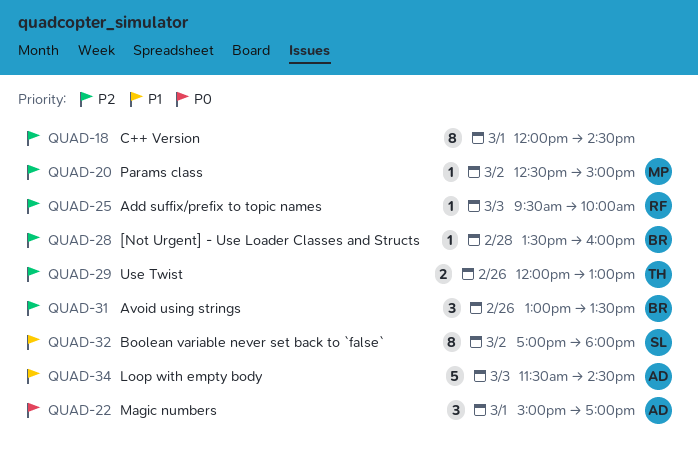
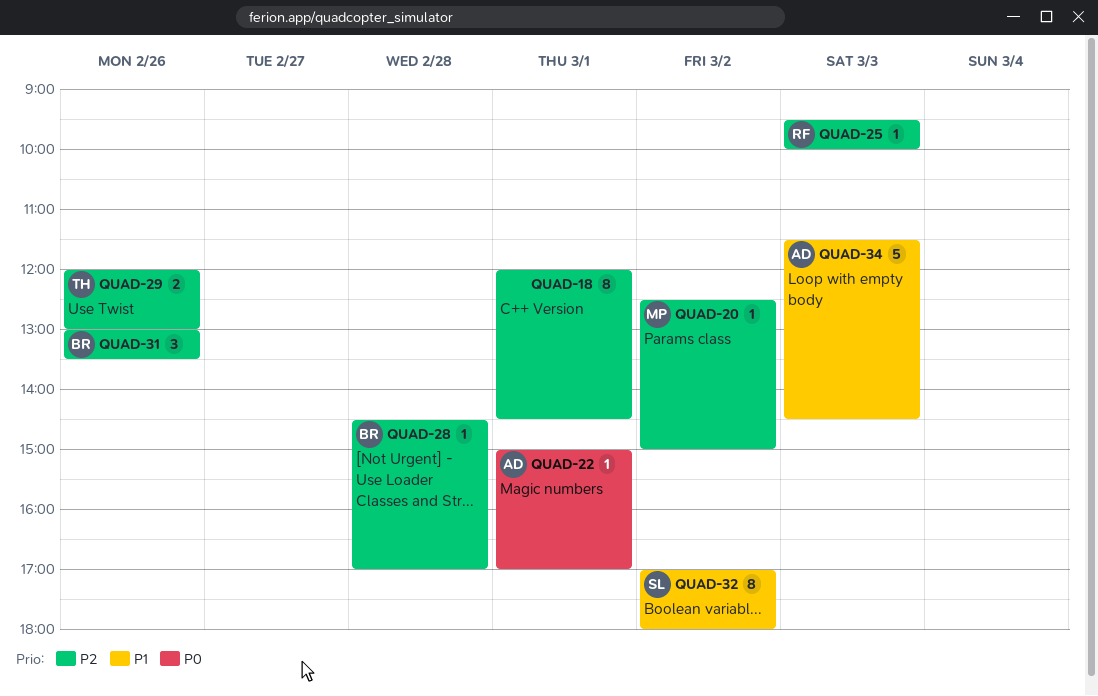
QUAD-22, estimate: 3 -> 1
QUAD-28, begins: 13:30 -> 14:30
QUAD-28, ends: 16:00 -> 17:00

